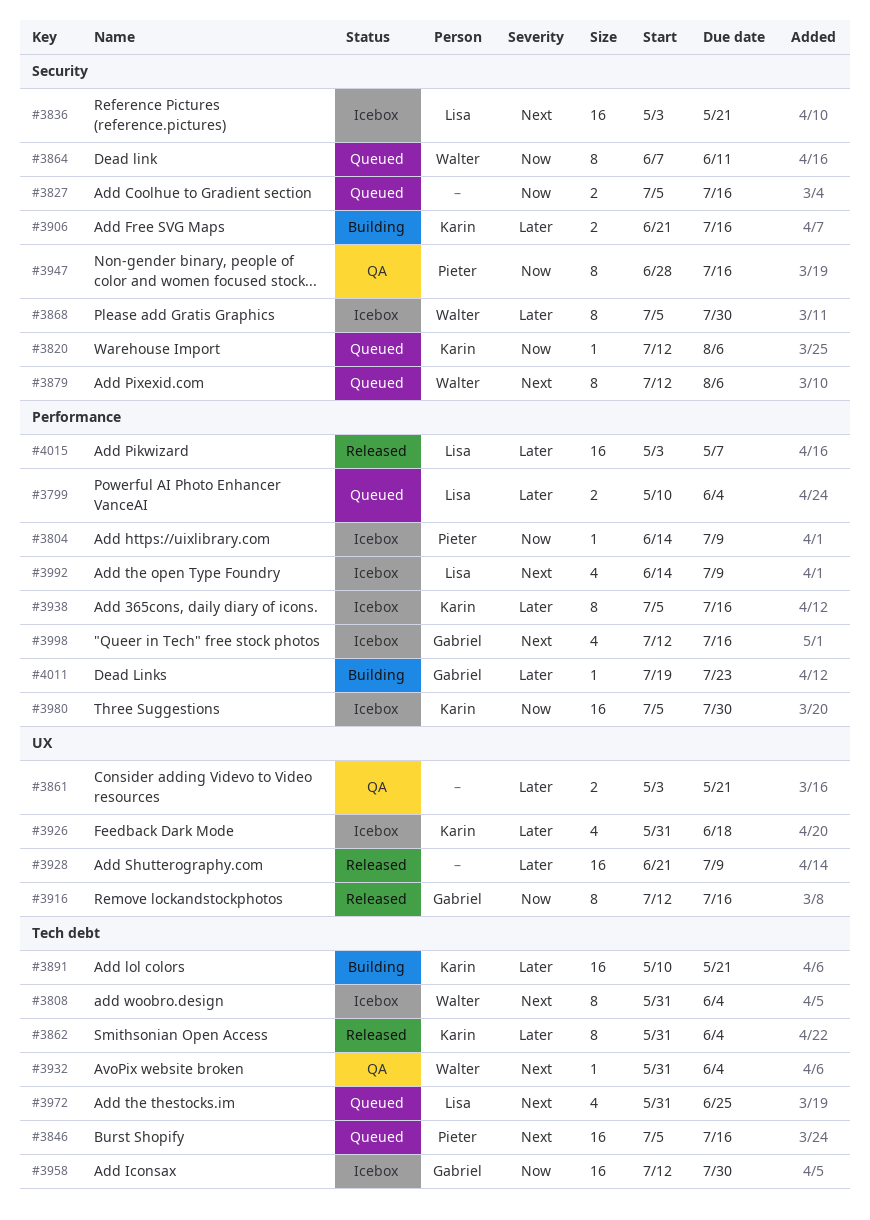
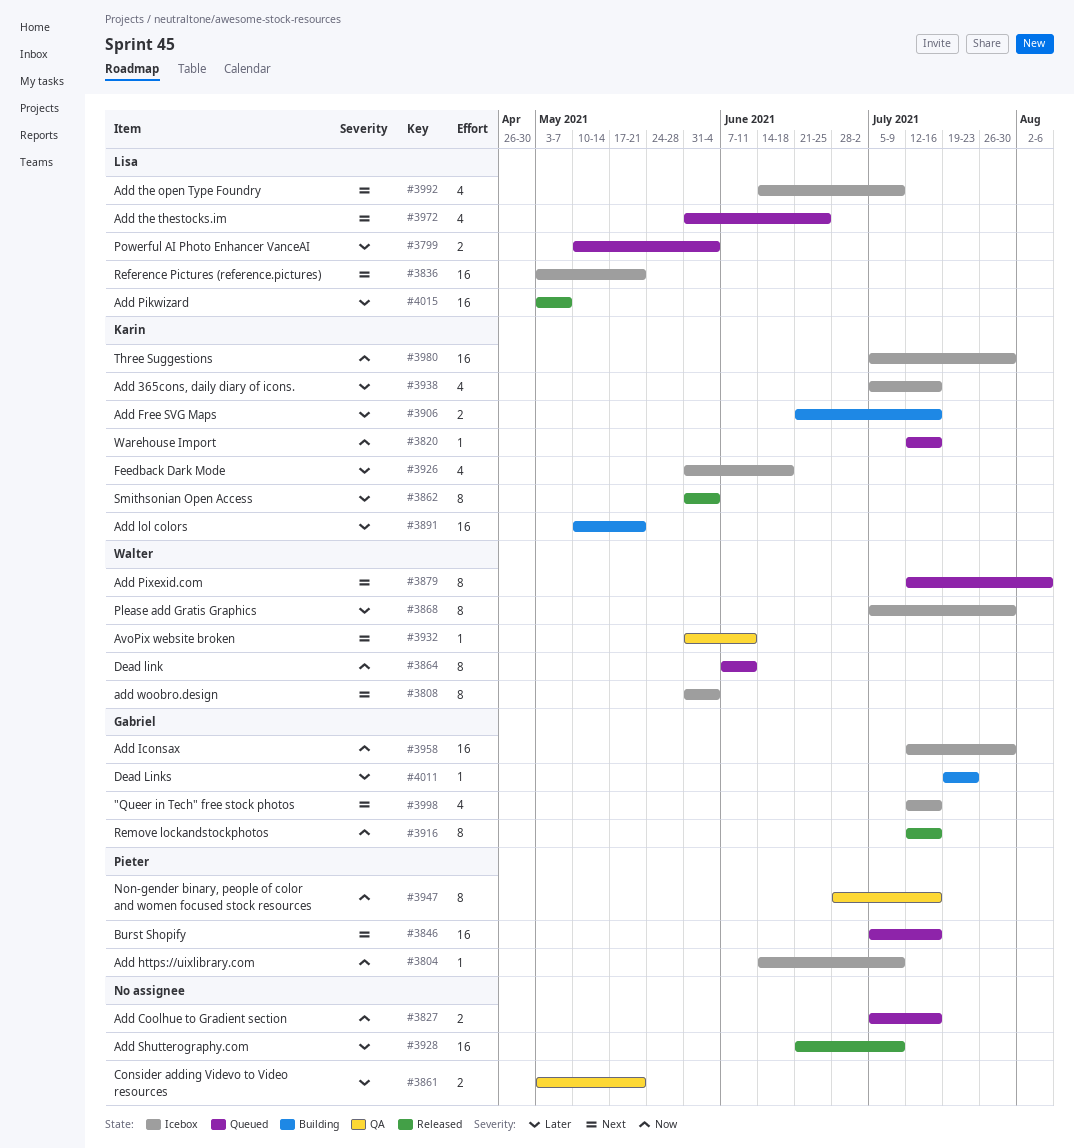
#3820, due: Aug 6 -> Jul 16
#3932, due: Jun 4 -> Jun 11
#3938, estimate: 8 -> 4

